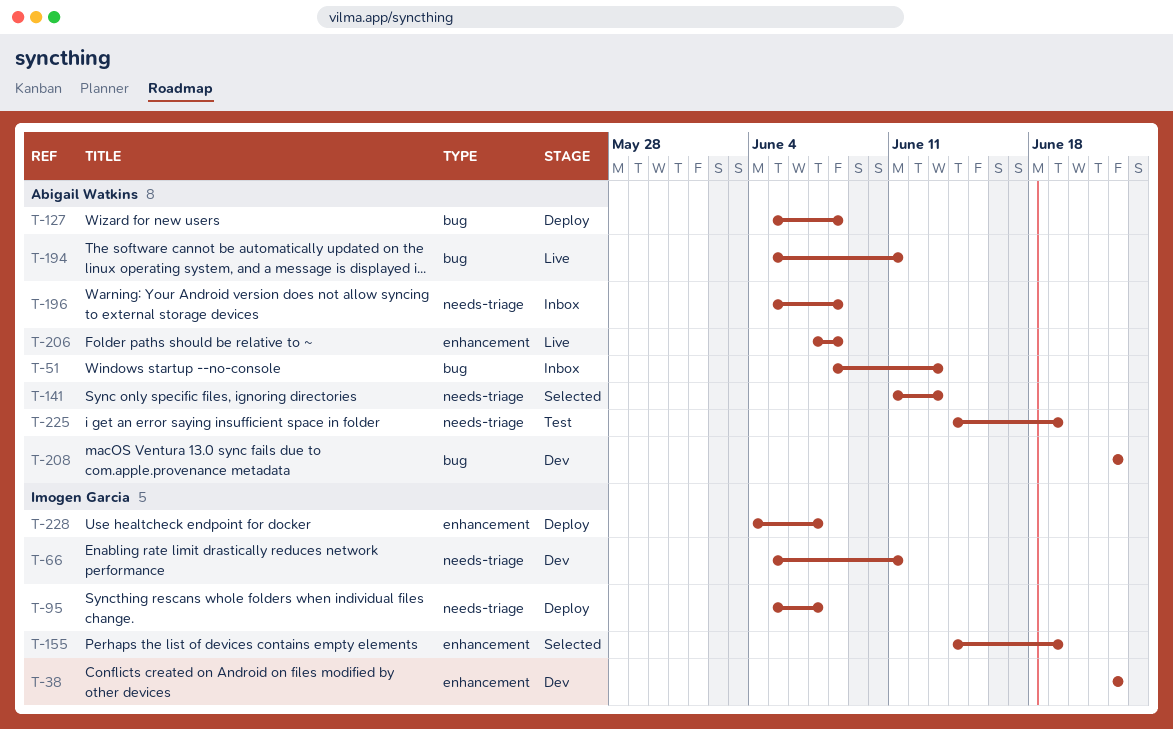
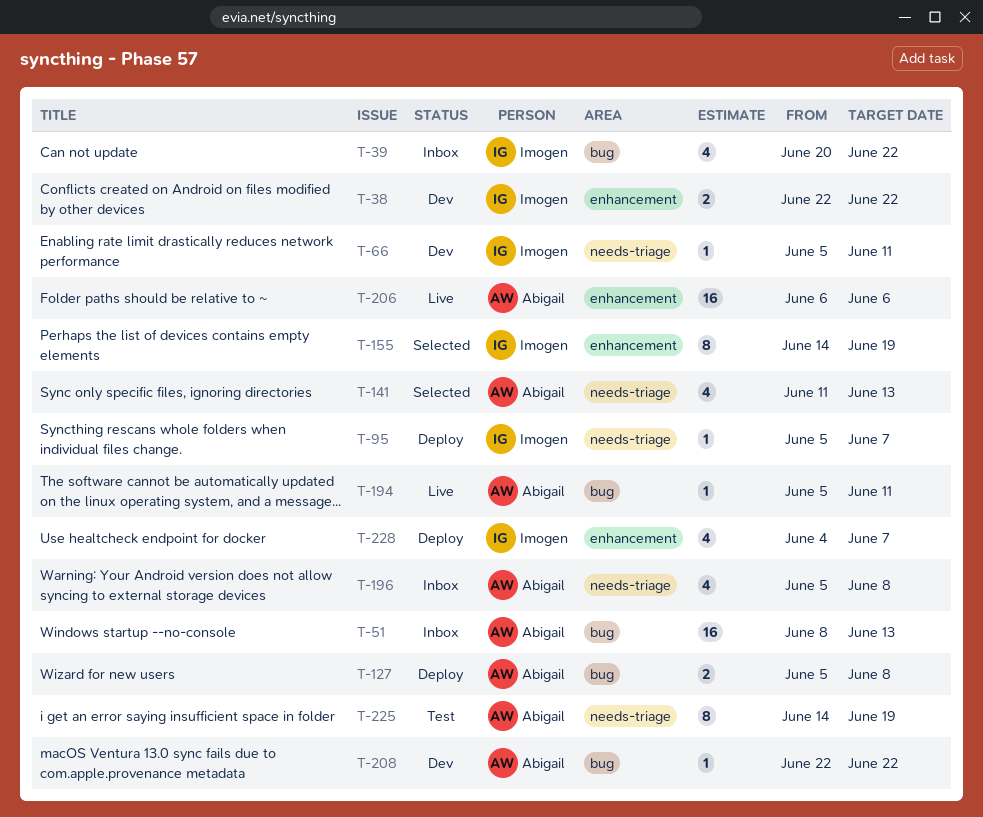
T-39: none -> present
T-206, start: Jun 7 -> Jun 6
T-206, due: Jun 8 -> Jun 6

